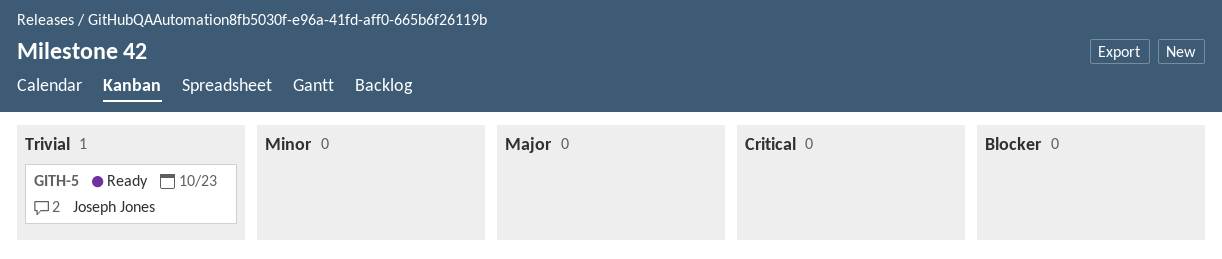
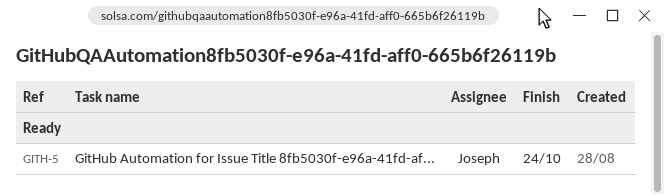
GITH-5, due: Oct 23 -> Oct 24

